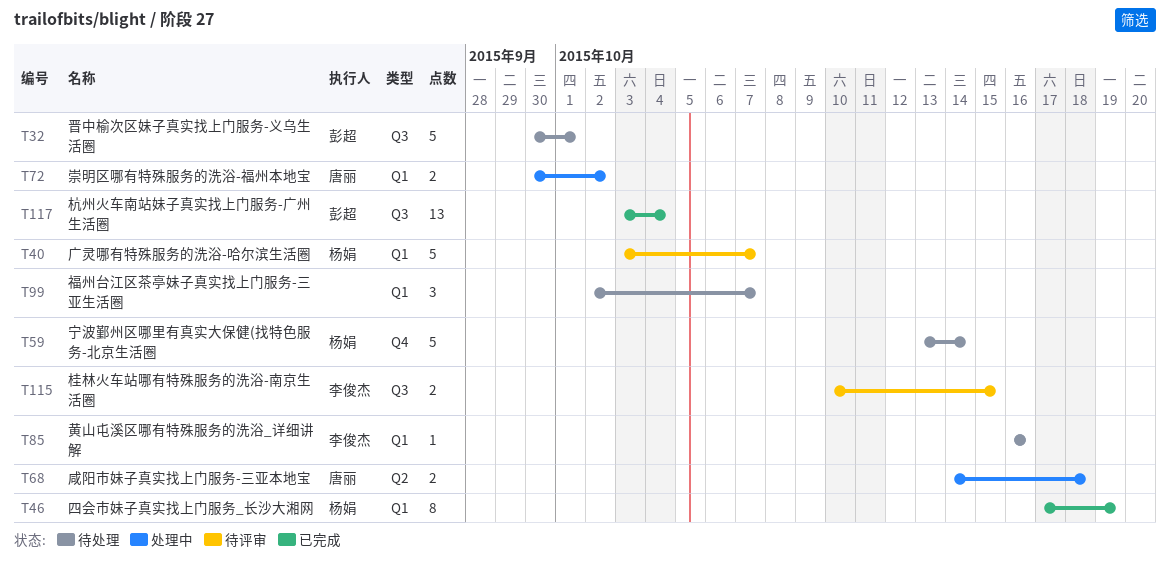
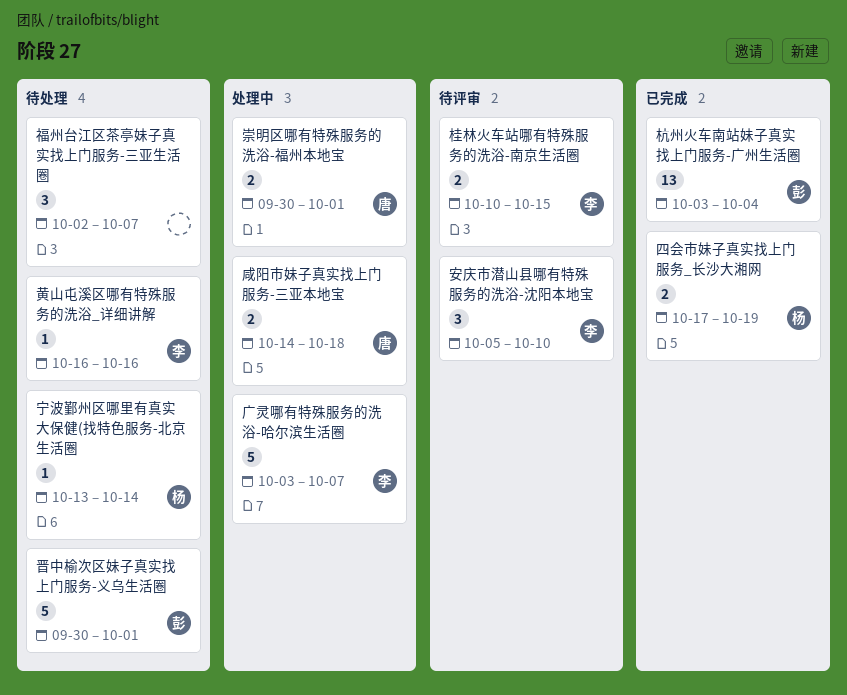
四会市妹子真实找上门服务_长沙大湘网, estimate: 8 -> 2
宁波鄞州区哪里有真实大保健(找特色服务-北京生活圈, estimate: 5 -> 1
安庆市潜山县哪有特殊服务的洗浴-沈阳本地宝: none -> present
崇明区哪有特殊服务的洗浴-福州本地宝, due: Oct 2 -> Oct 1
广灵哪有特殊服务的洗浴-哈尔滨生活圈, status: 待评审 -> 处理中
广灵哪有特殊服务的洗浴-哈尔滨生活圈, owner: 杨娟 -> 李俊杰

